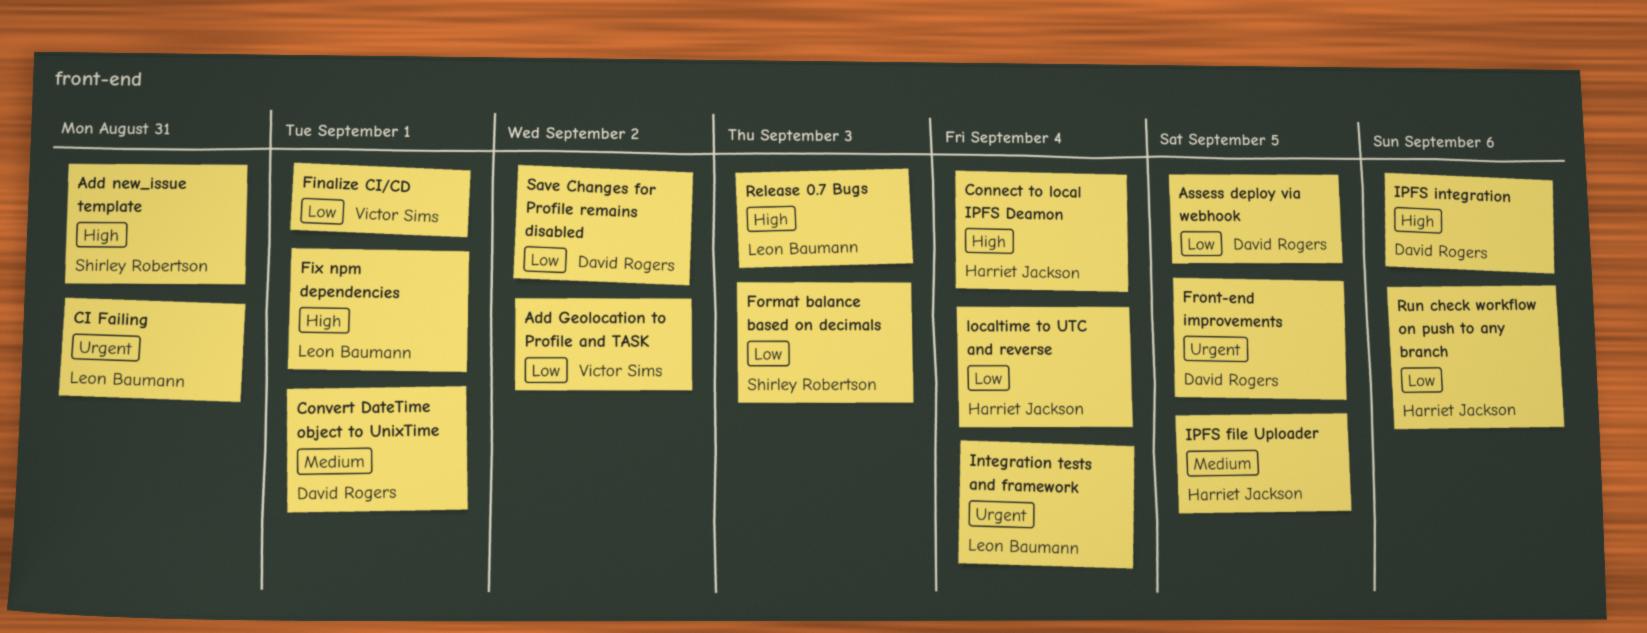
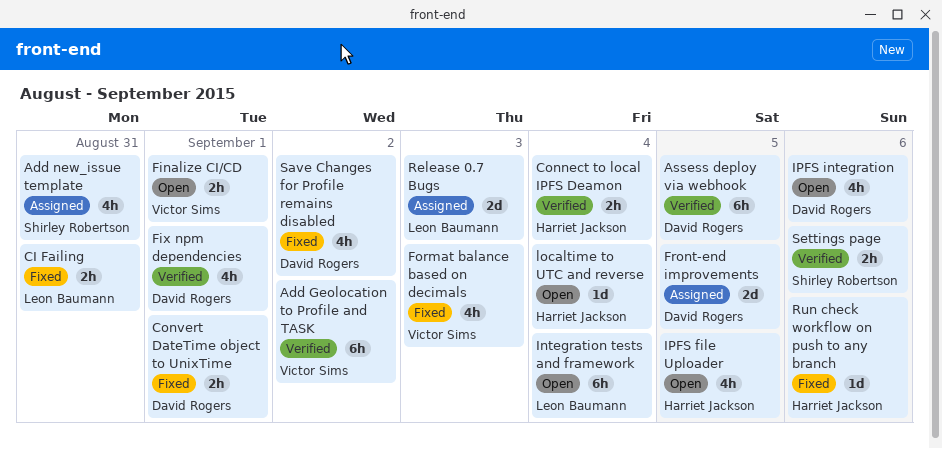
Fix npm dependencies, owner: Leon Baumann -> David Rogers
Format balance based on decimals, owner: Shirley Robertson -> Victor Sims
Settings page: none -> present

